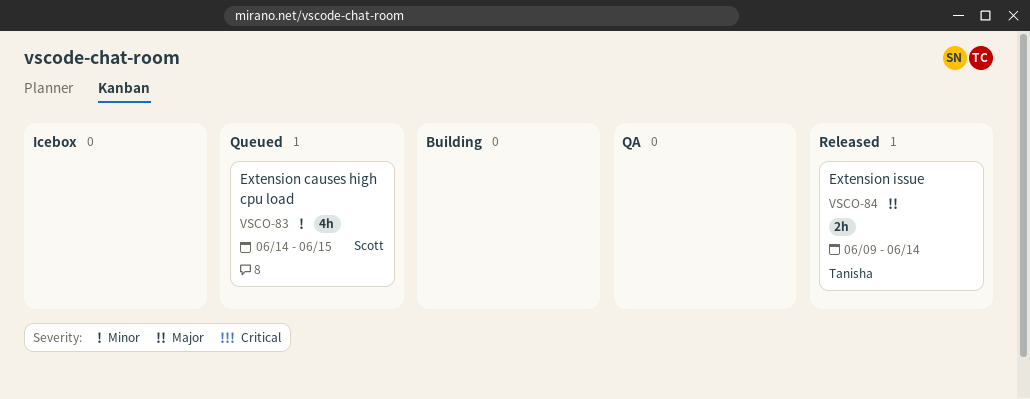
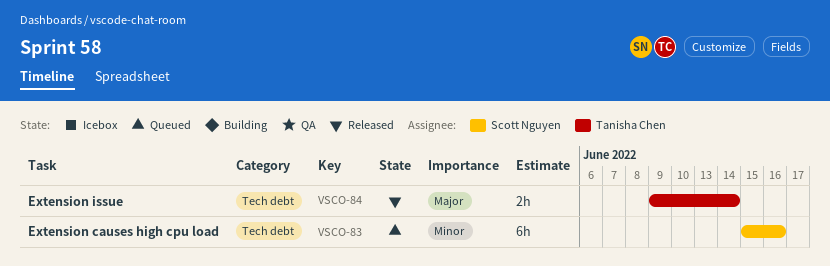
VSCO-83, estimate: 4h -> 6h
VSCO-83, start: Jun 14 -> Jun 15
VSCO-83, due: Jun 15 -> Jun 16

